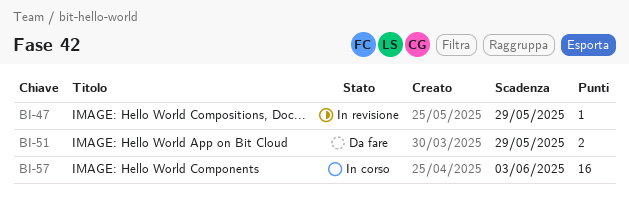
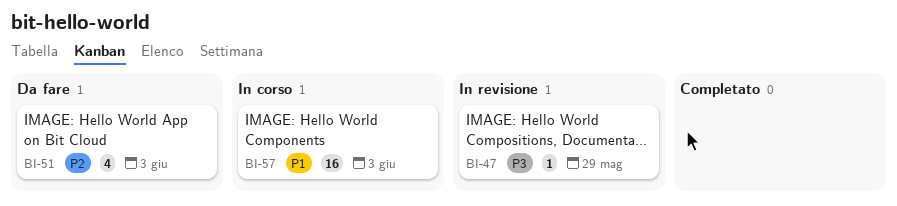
BI-51, estimate: 2 -> 4
BI-51, due: May 29 -> Jun 3

